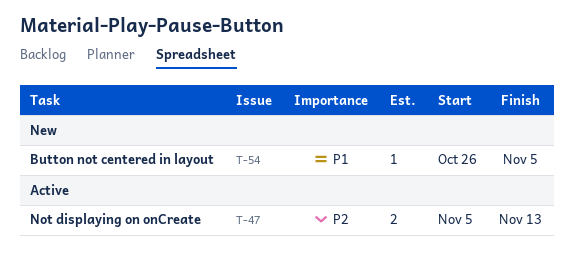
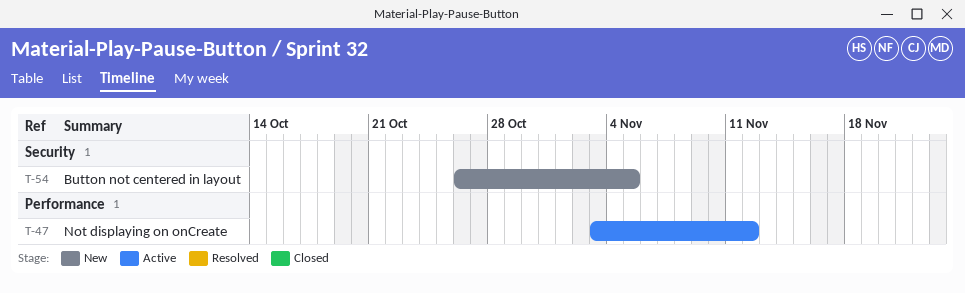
T-47, start: Nov 5 -> Nov 3
T-47, due: Nov 13 -> Nov 12

